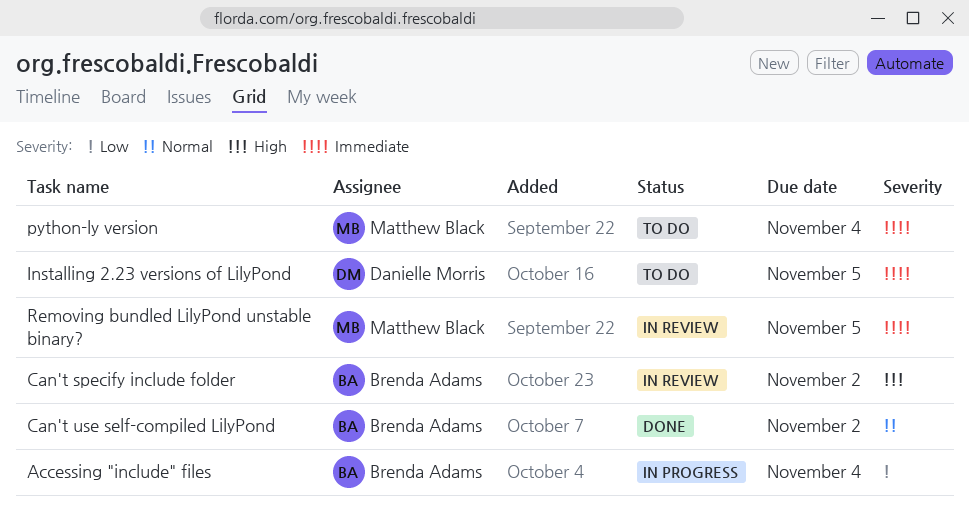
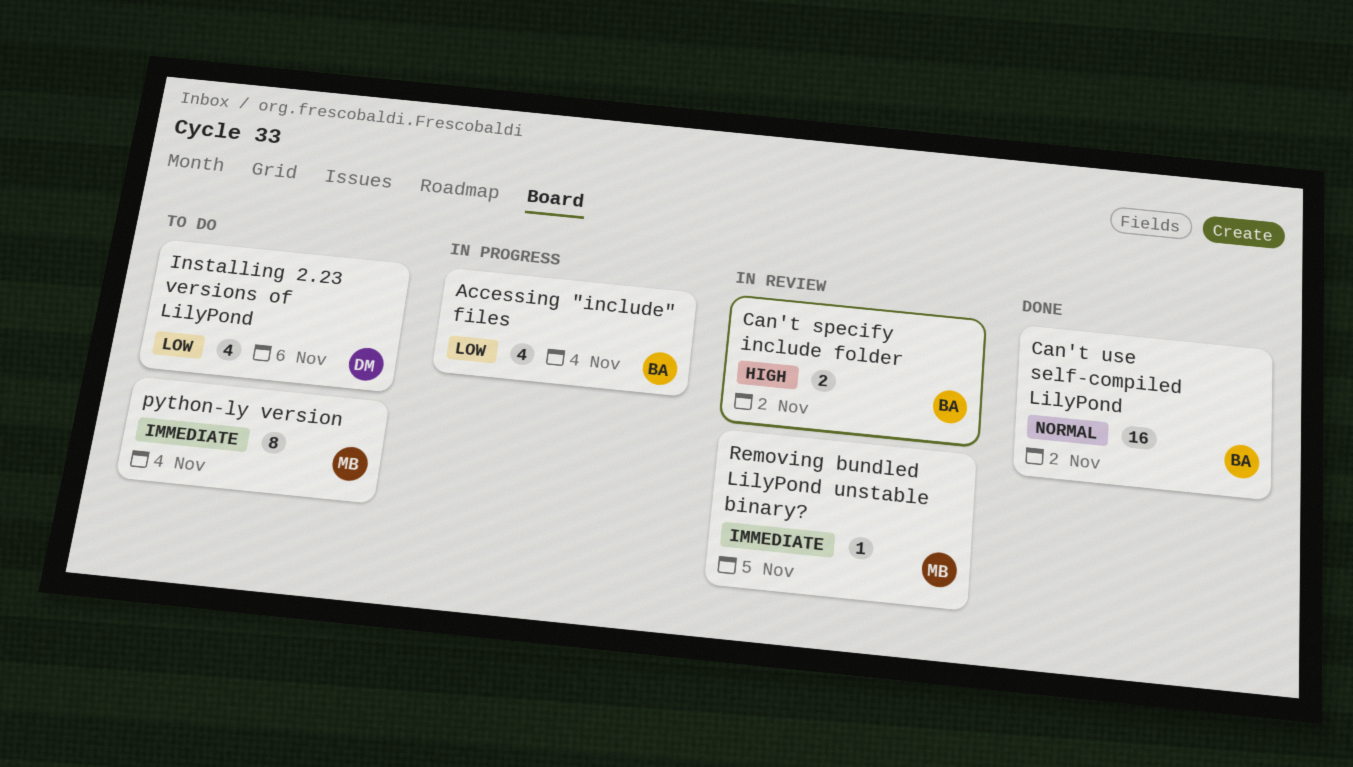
Installing 2.23 versions of LilyPond, priority: Immediate -> Low
Installing 2.23 versions of LilyPond, due: Nov 5 -> Nov 6

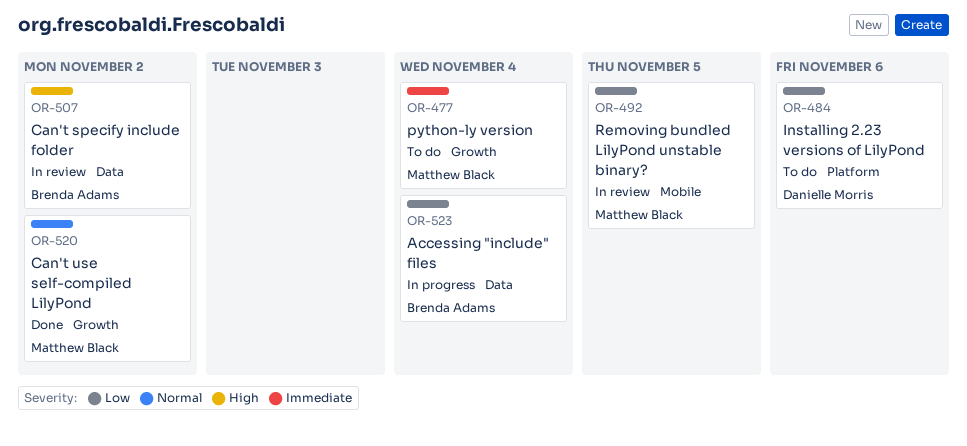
Can't use self-compiled LilyPond, owner: Brenda Adams -> Matthew Black
Removing bundled LilyPond unstable binary?, priority: Immediate -> Low

